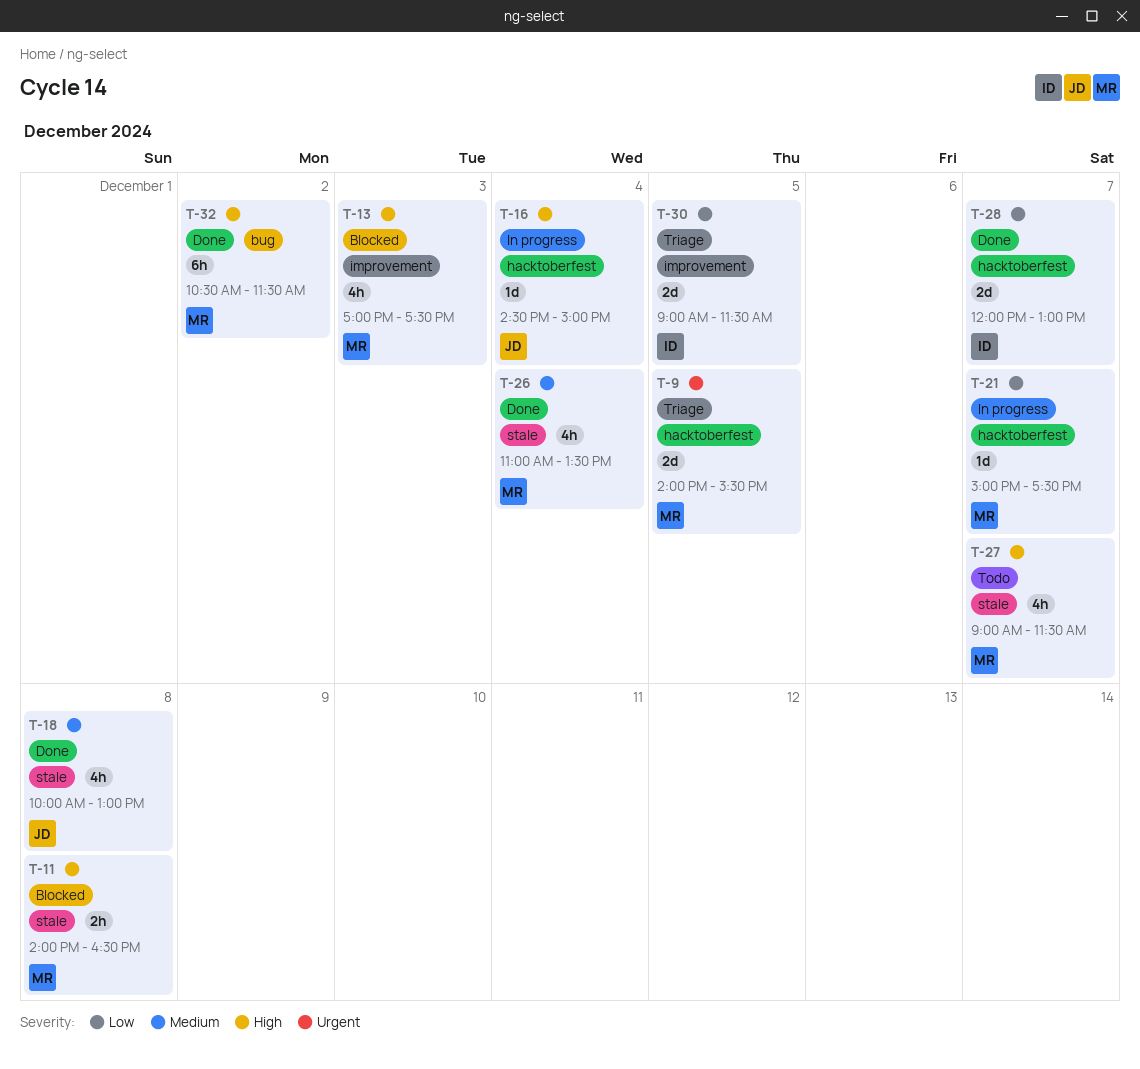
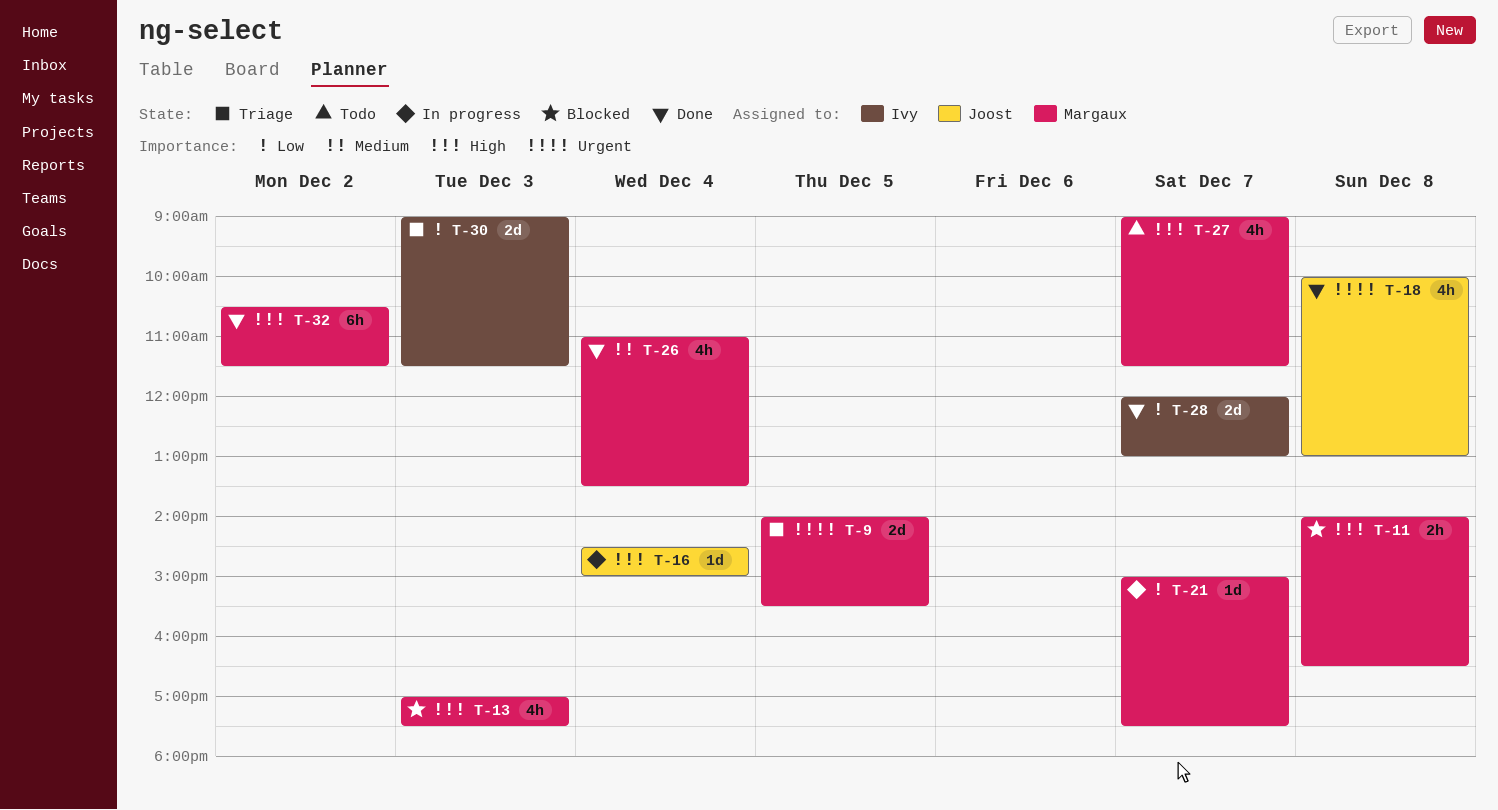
T-18, priority: Medium -> Urgent
T-30, day: Dec 5 -> Dec 3

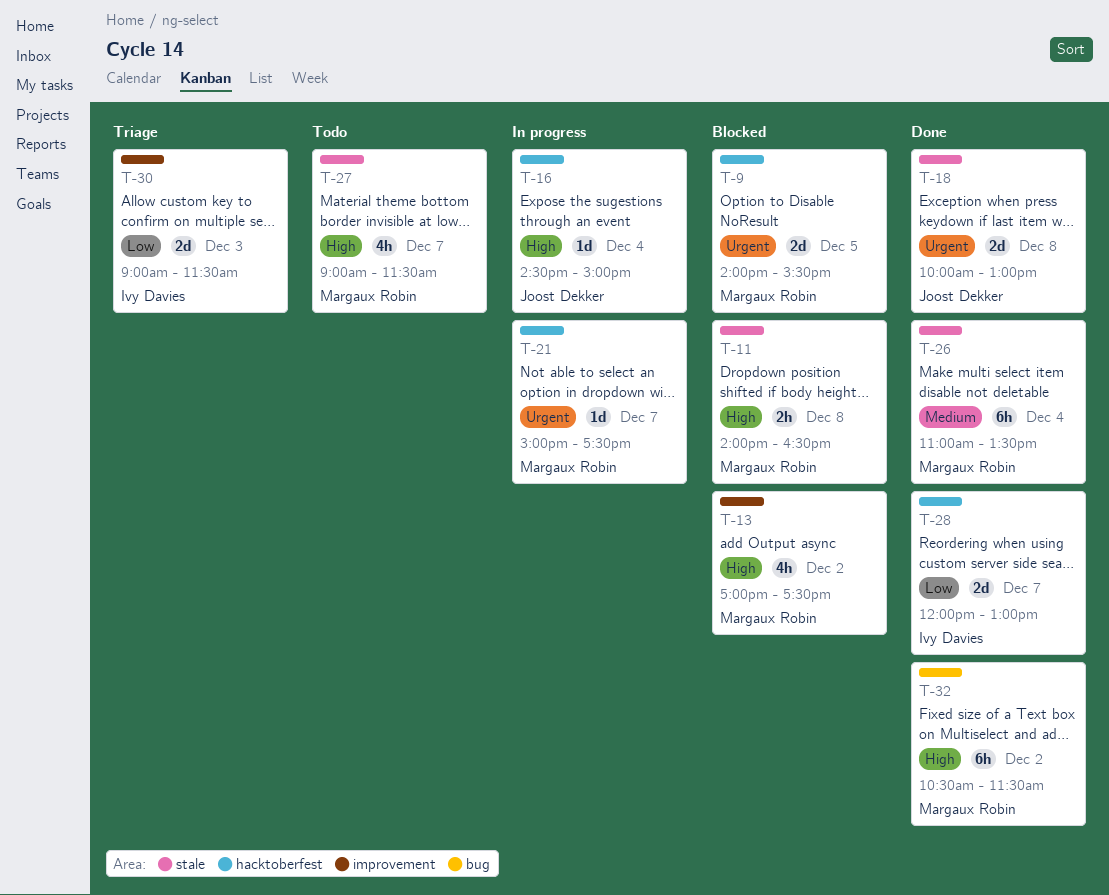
T-9, status: Triage -> Blocked
T-13, day: Dec 3 -> Dec 2
T-18, estimate: 4h -> 2d
T-21, priority: Low -> Urgent
T-26, estimate: 4h -> 6h

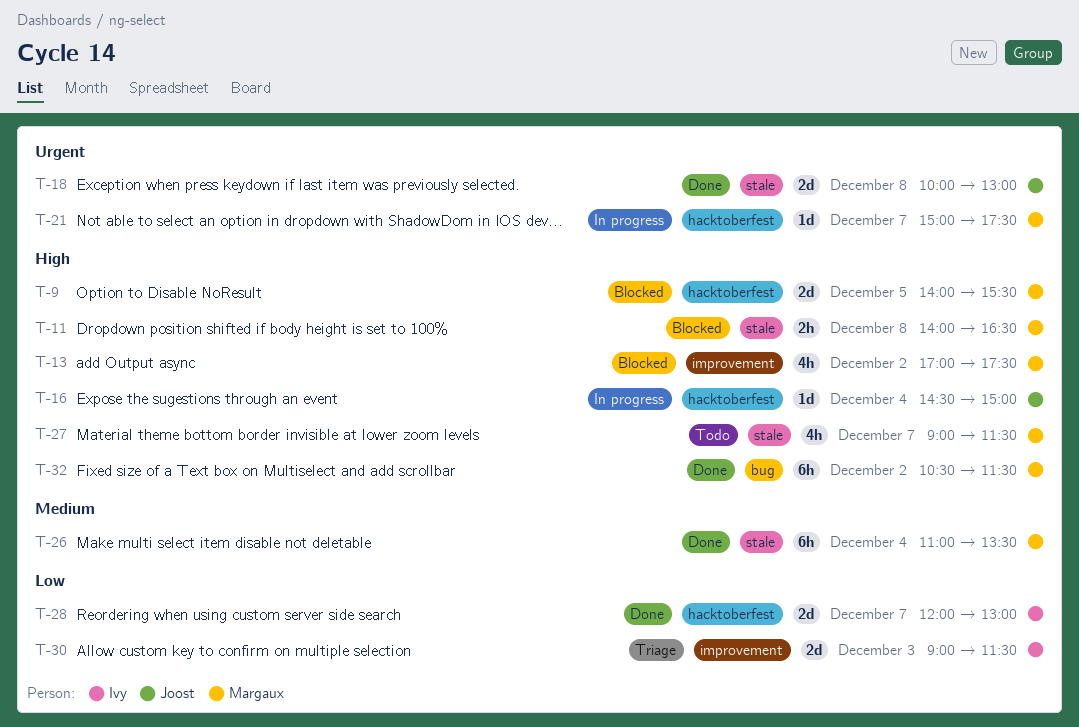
T-9, priority: Urgent -> High

